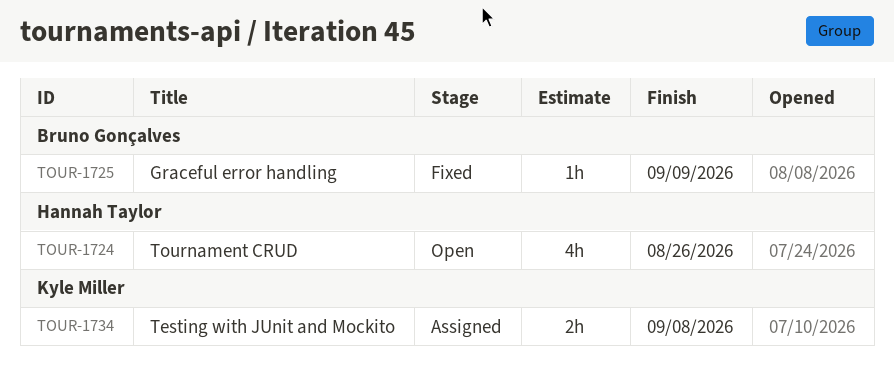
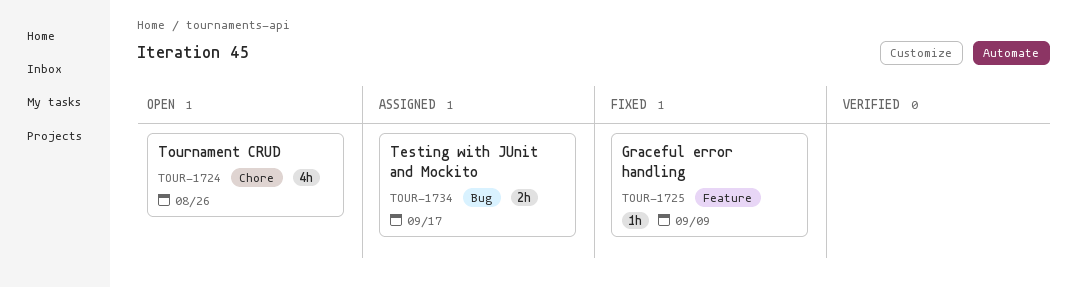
TOUR-1734, due: Sep 8 -> Sep 17

